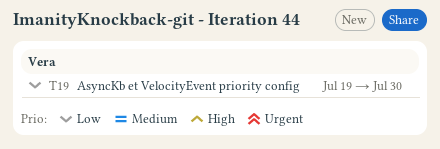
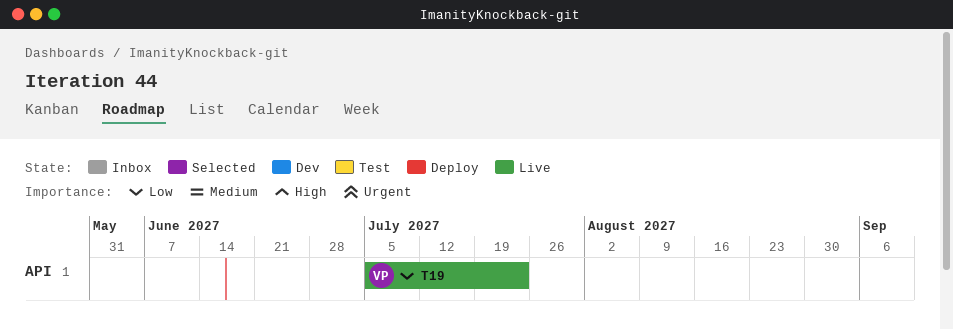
T19, start: Jul 19 -> Jul 5
T19, due: Jul 30 -> Jul 23

